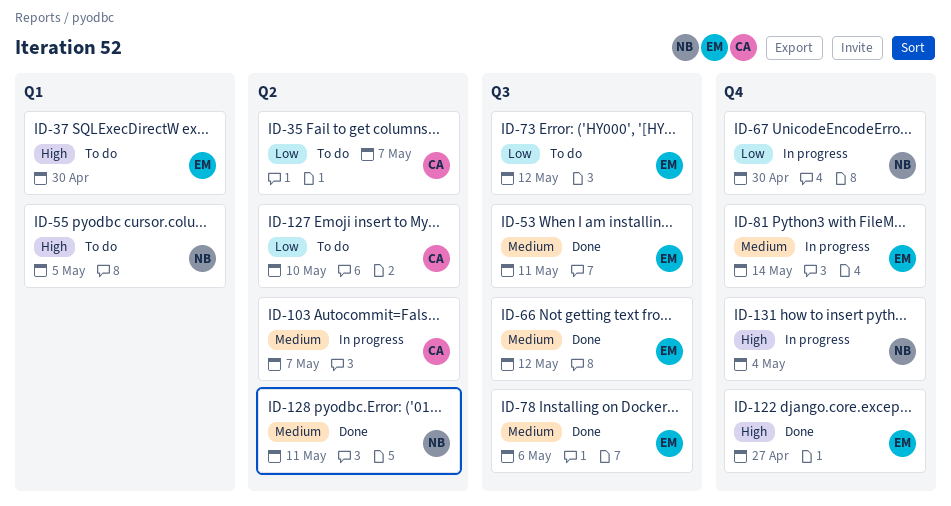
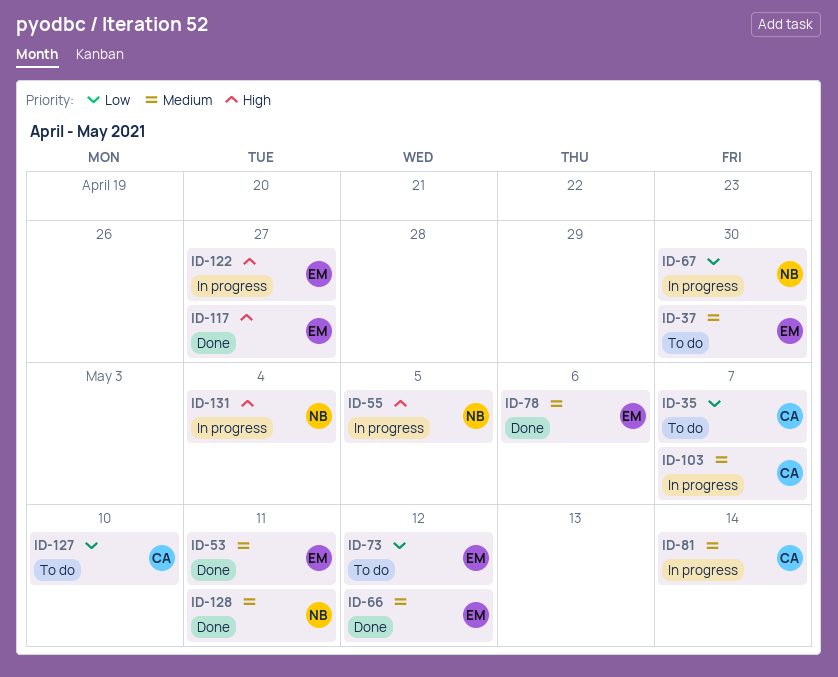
ID-37, priority: High -> Medium
ID-55, status: To do -> In progress
ID-81, owner: EM -> CA
ID-117: none -> present
ID-122, status: Done -> In progress

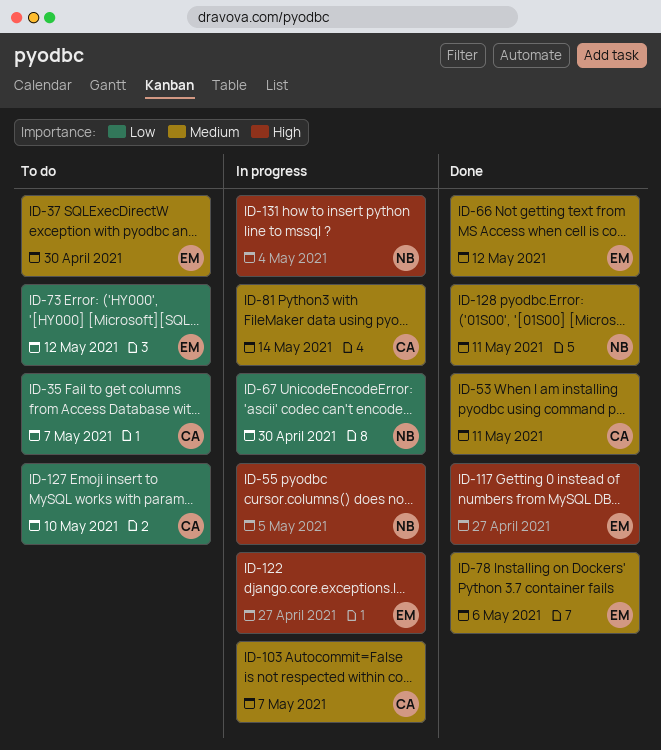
ID-53, owner: EM -> CA

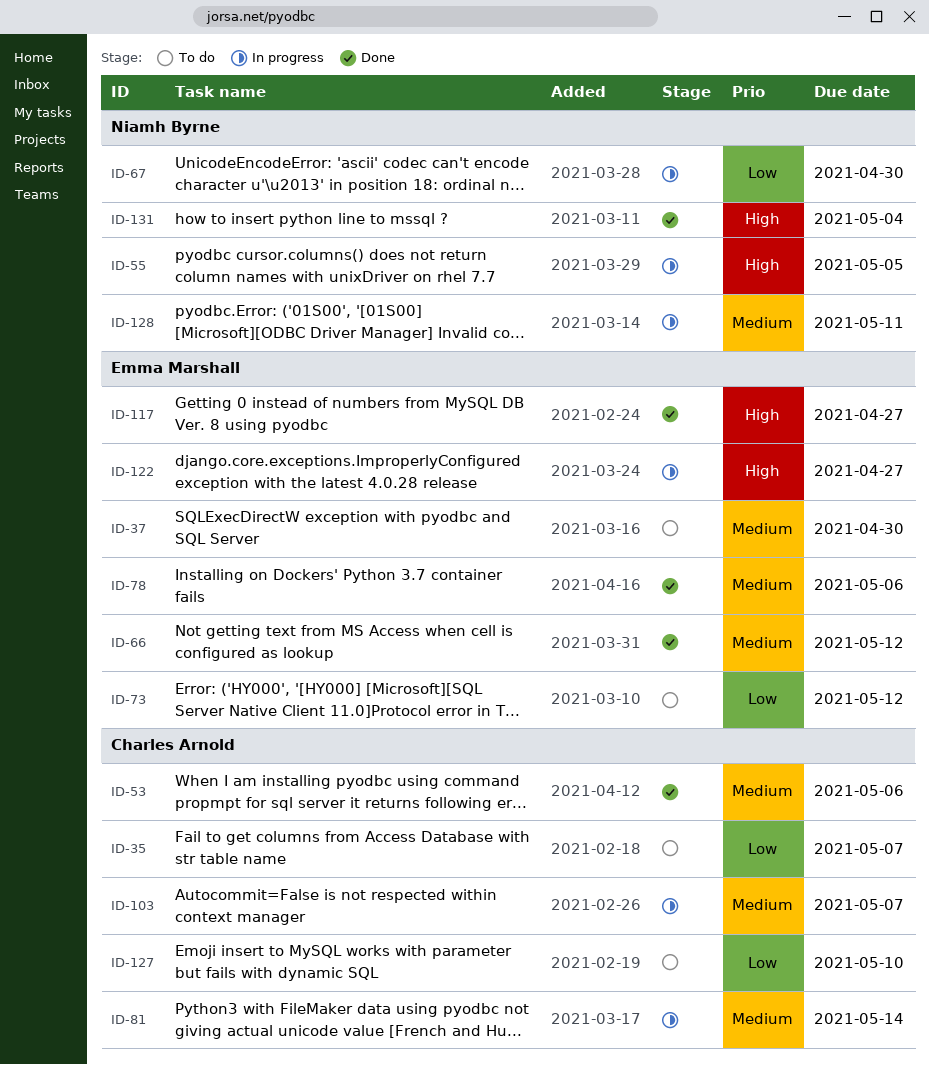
ID-53, due: May 11 -> May 6
ID-128, status: Done -> In progress
ID-131, status: In progress -> Done

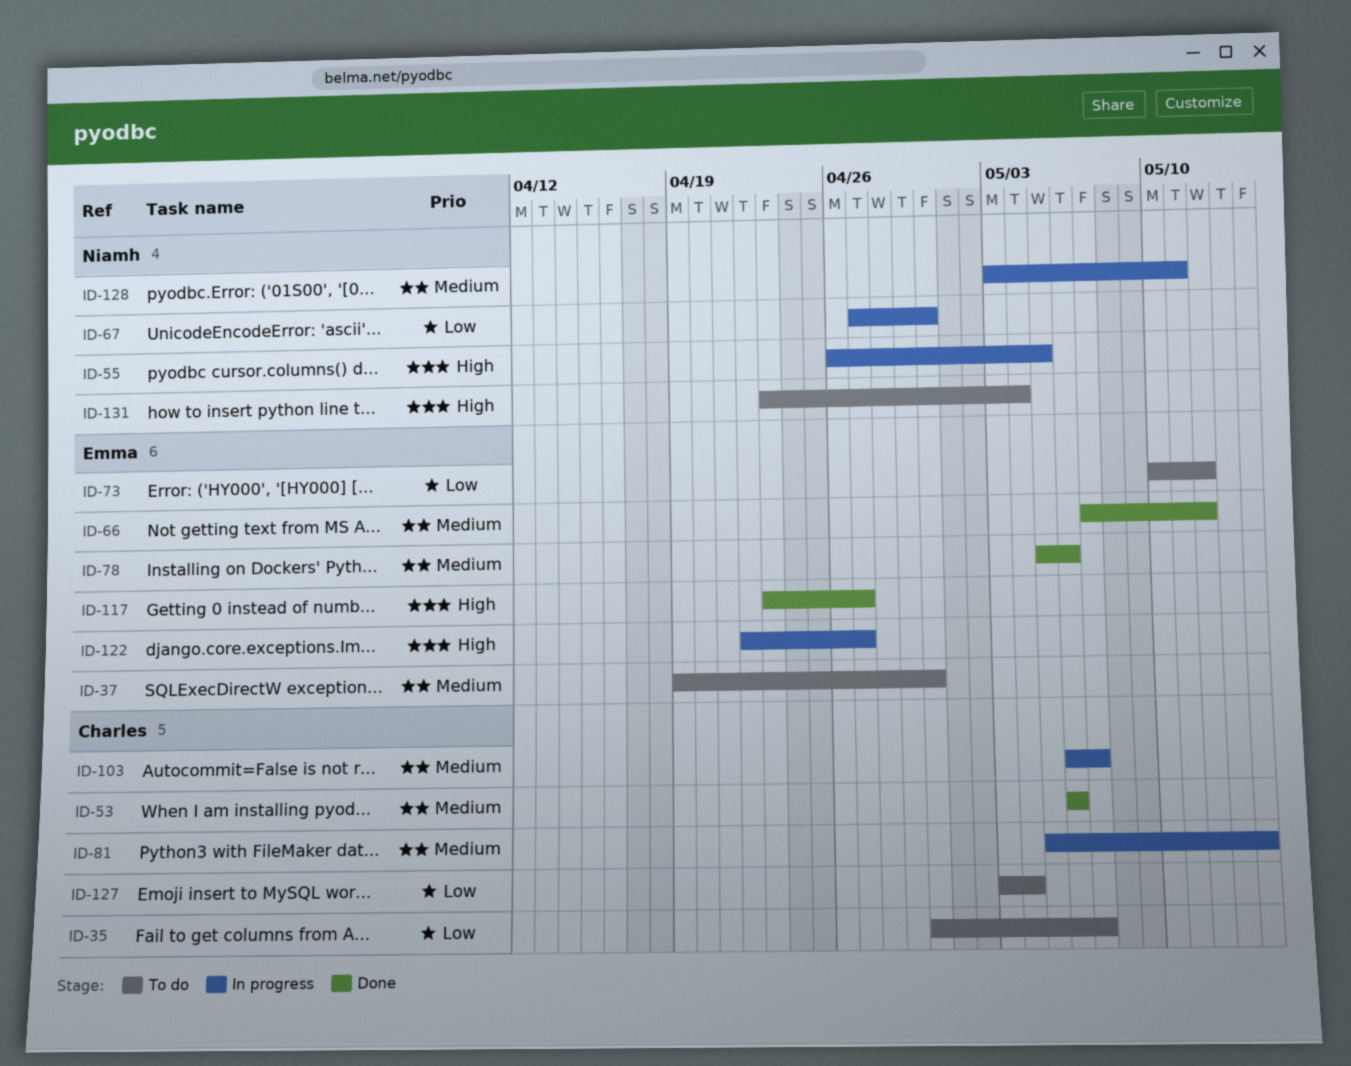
ID-127, due: May 10 -> May 4
ID-131, status: Done -> To do

